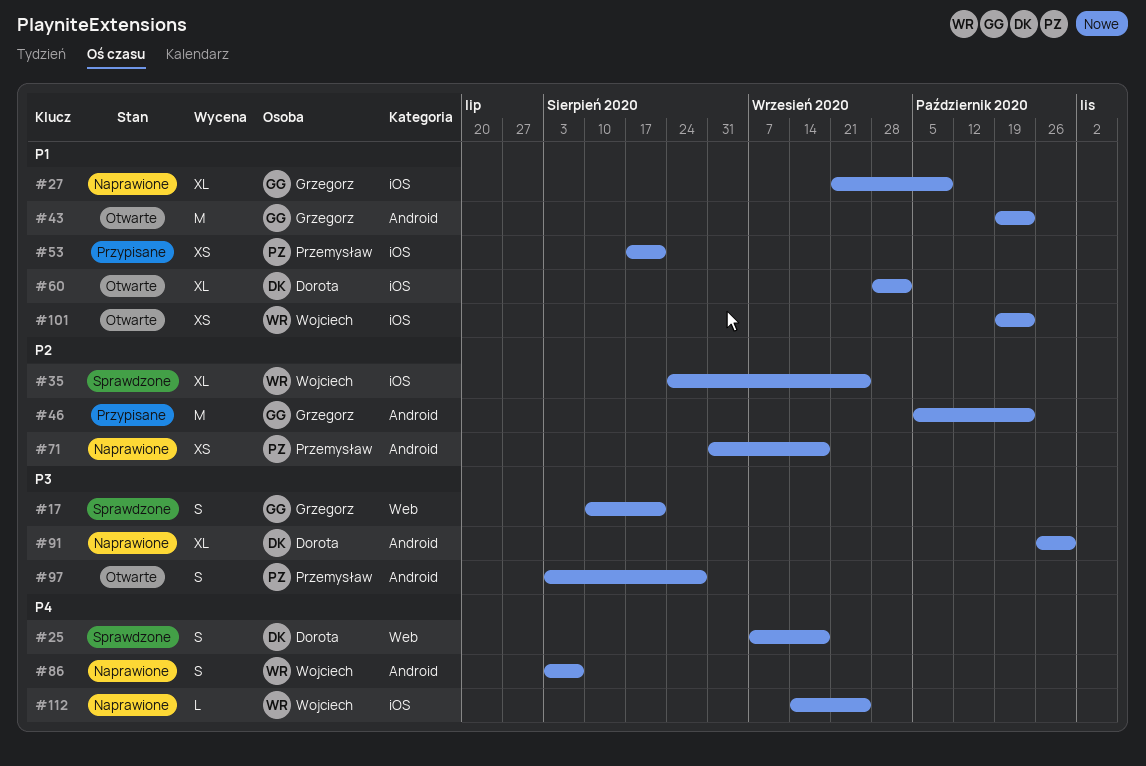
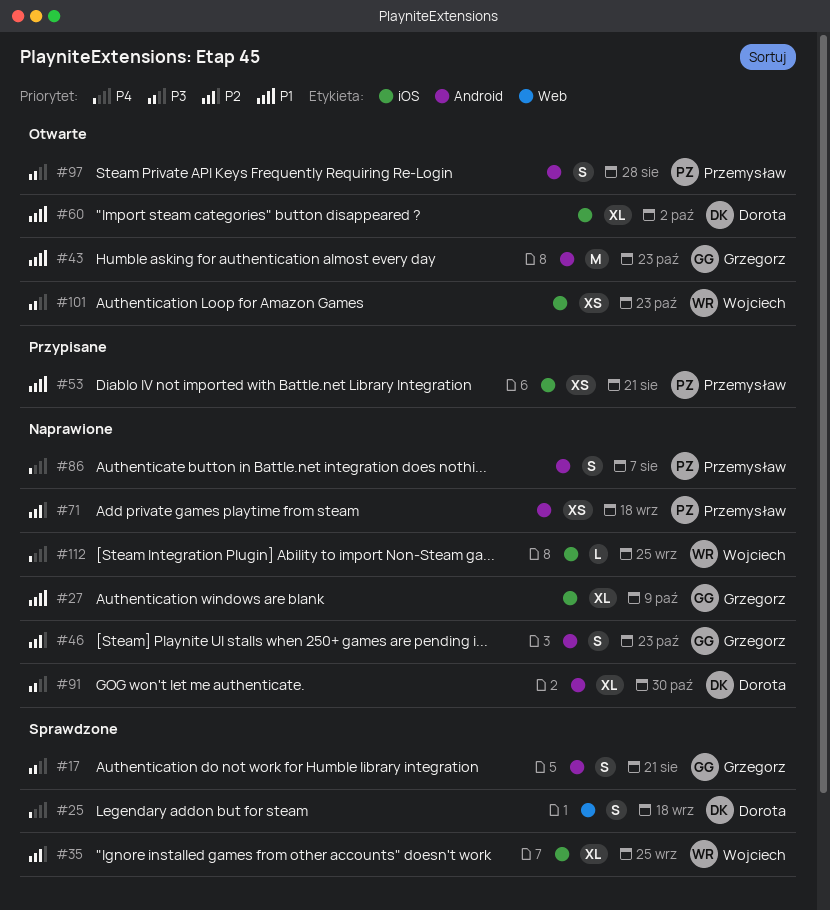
#17, label: Web -> Android
#46, status: Przypisane -> Naprawione
#46, estimate: M -> S
#86, owner: Wojciech -> Przemysław
#101, priority: P1 -> P3

